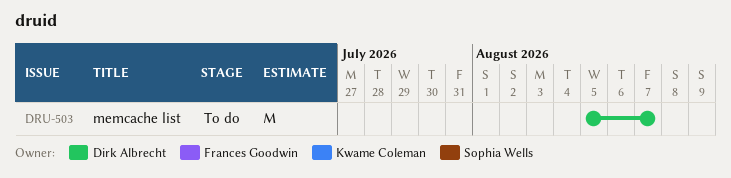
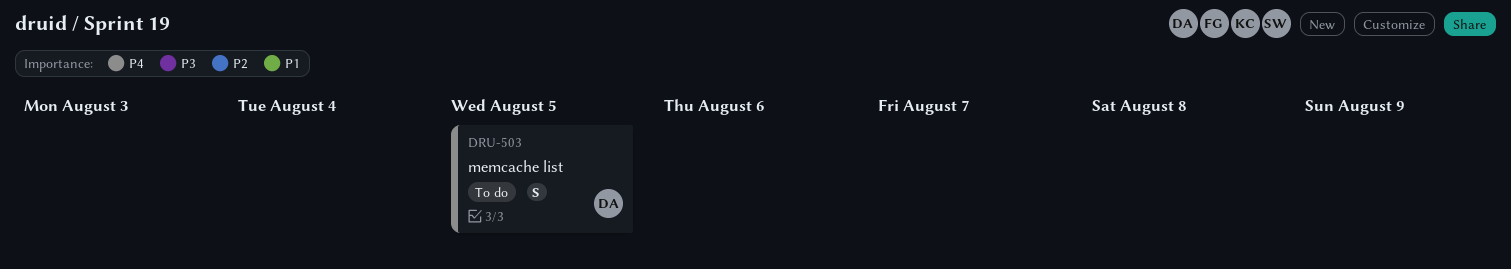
DRU-503, estimate: M -> S
DRU-503, due: Aug 7 -> Aug 5

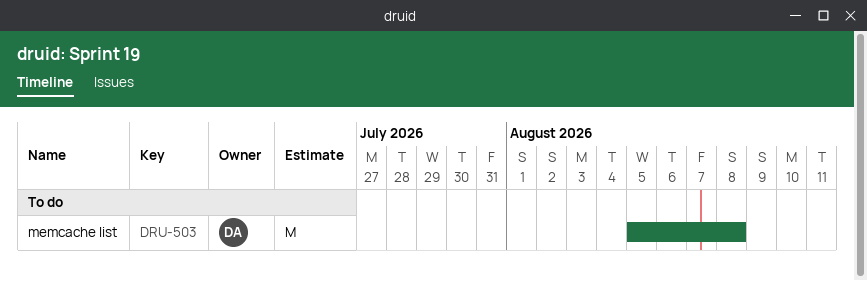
DRU-503, estimate: S -> M
DRU-503, due: Aug 5 -> Aug 8

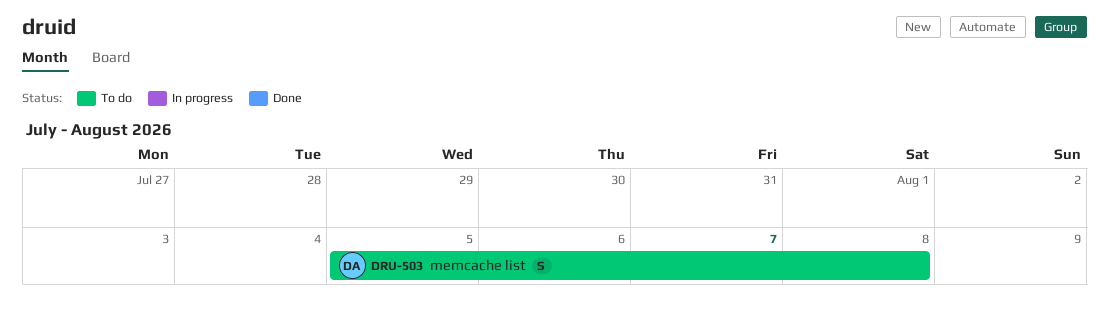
DRU-503, estimate: M -> S

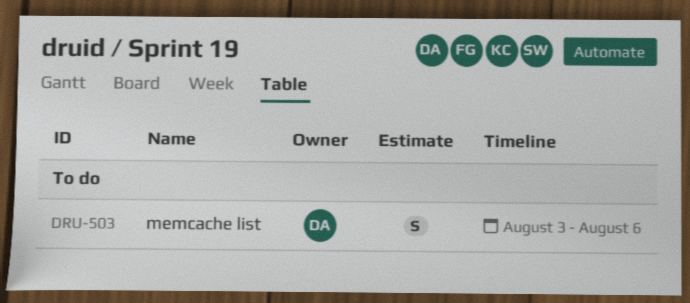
DRU-503, start: Aug 5 -> Aug 3
DRU-503, due: Aug 8 -> Aug 6

